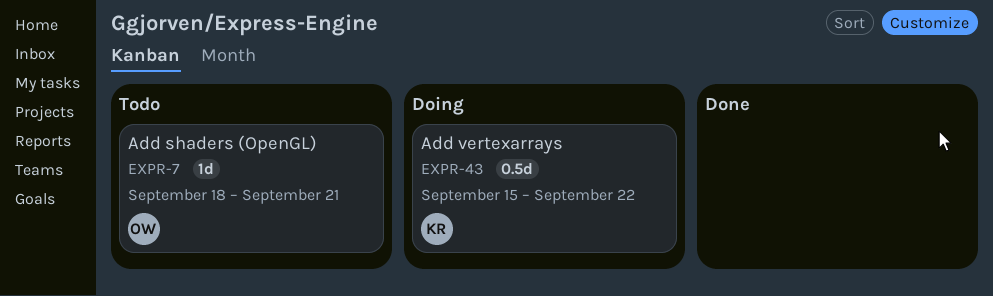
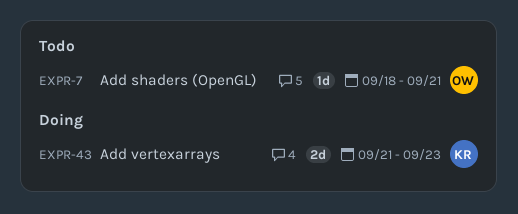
EXPR-43, estimate: 0.5d -> 2d
EXPR-43, start: Sep 15 -> Sep 21
EXPR-43, due: Sep 22 -> Sep 23

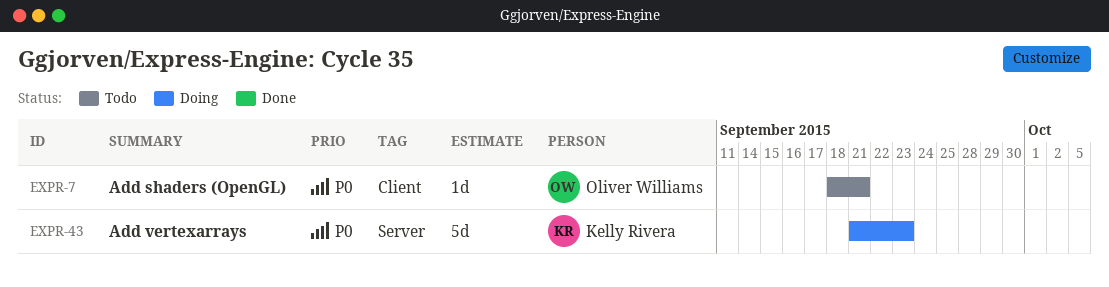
EXPR-43, estimate: 2d -> 5d

